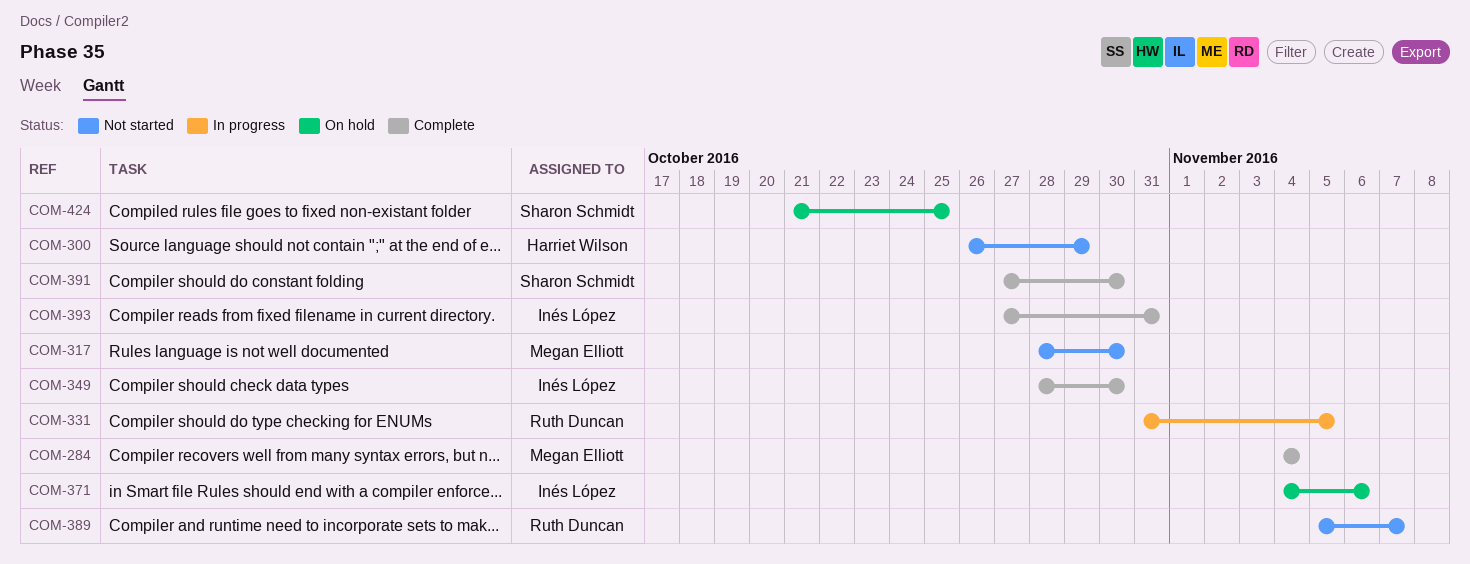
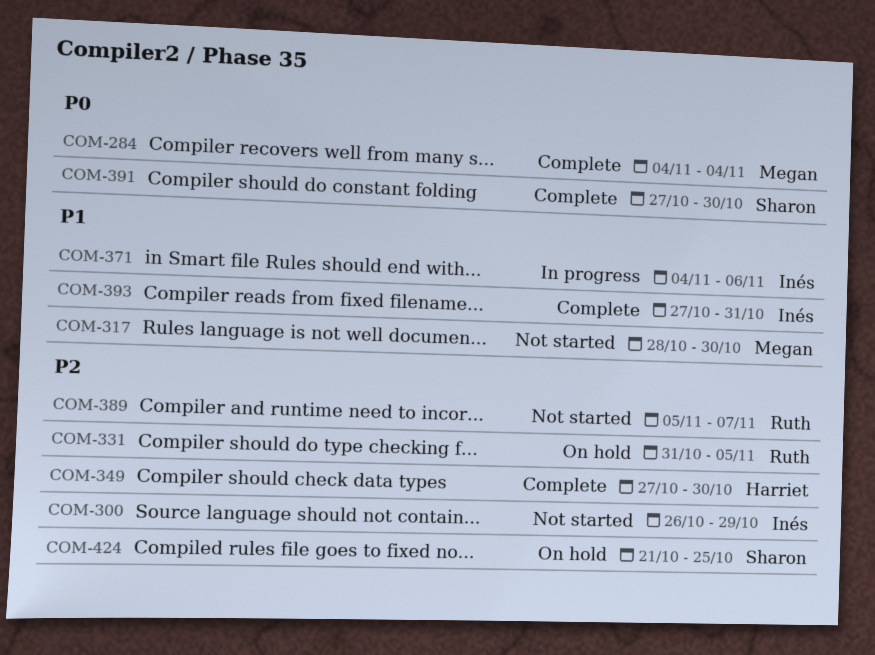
COM-300, owner: Harriet Wilson -> Inés López
COM-331, status: In progress -> On hold
COM-349, owner: Inés López -> Harriet Wilson
COM-349, start: Oct 28 -> Oct 27
COM-371, status: On hold -> In progress

